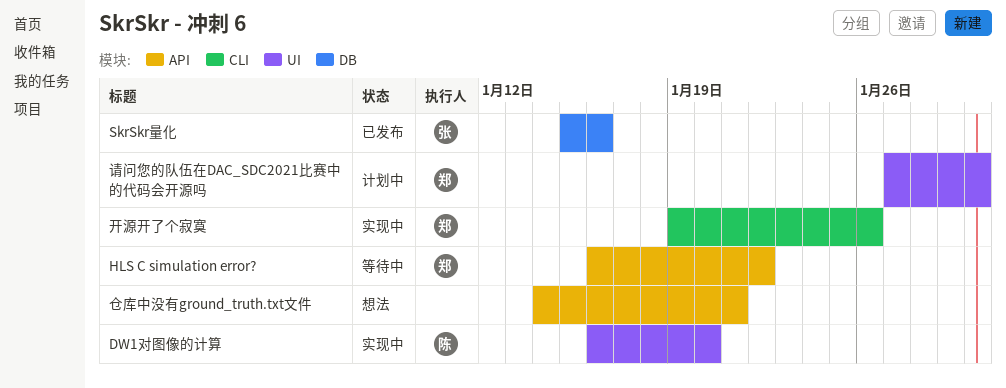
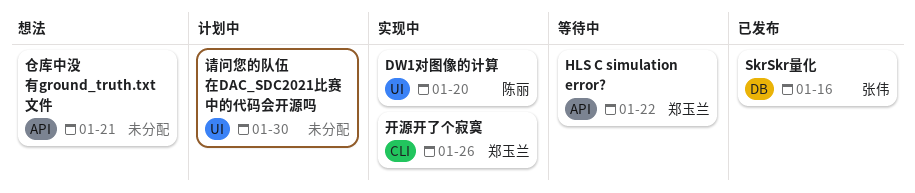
请问您的队伍在DAC_SDC2021比赛中的代码会开源吗, owner: 郑玉兰 -> none

